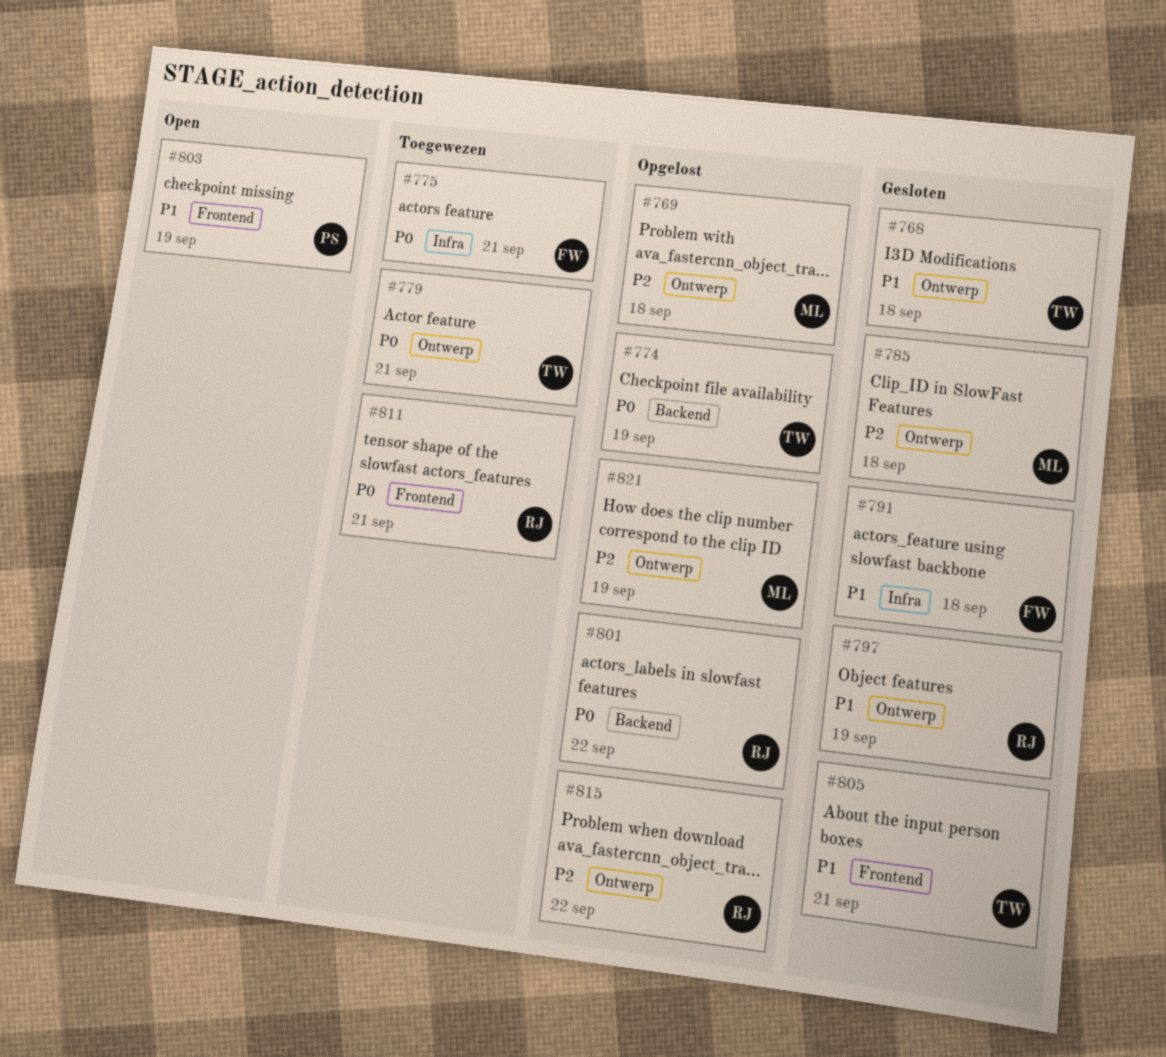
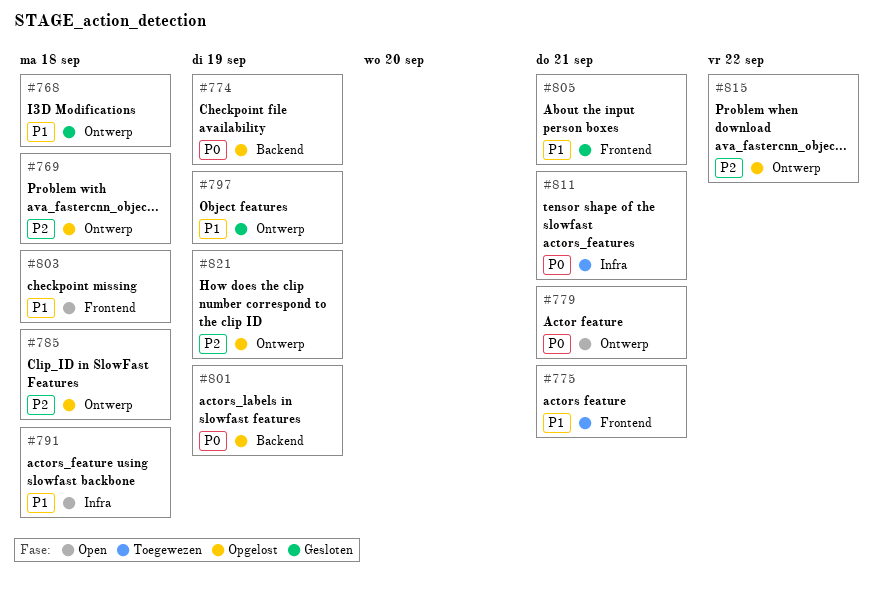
#775, priority: P0 -> P1
#775, label: Infra -> Frontend
#779, status: Toegewezen -> Open
#785, status: Gesloten -> Opgelost
#791, status: Gesloten -> Open
#801, due: Sep 22 -> Sep 19
#803, due: Sep 19 -> Sep 18
#811, label: Frontend -> Infra

